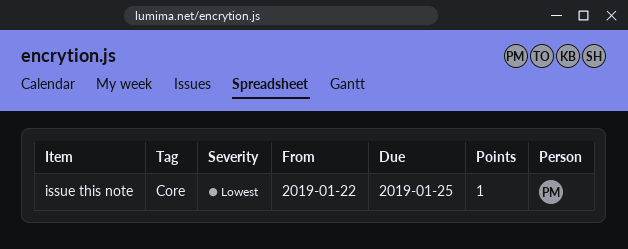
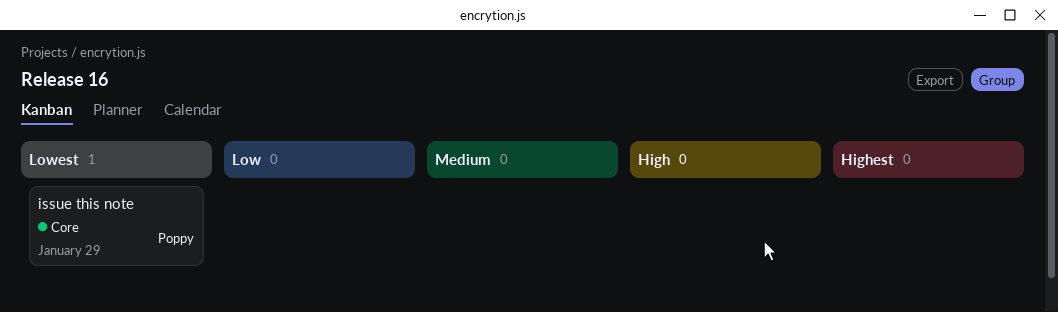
issue this note, due: Jan 25 -> Jan 29

